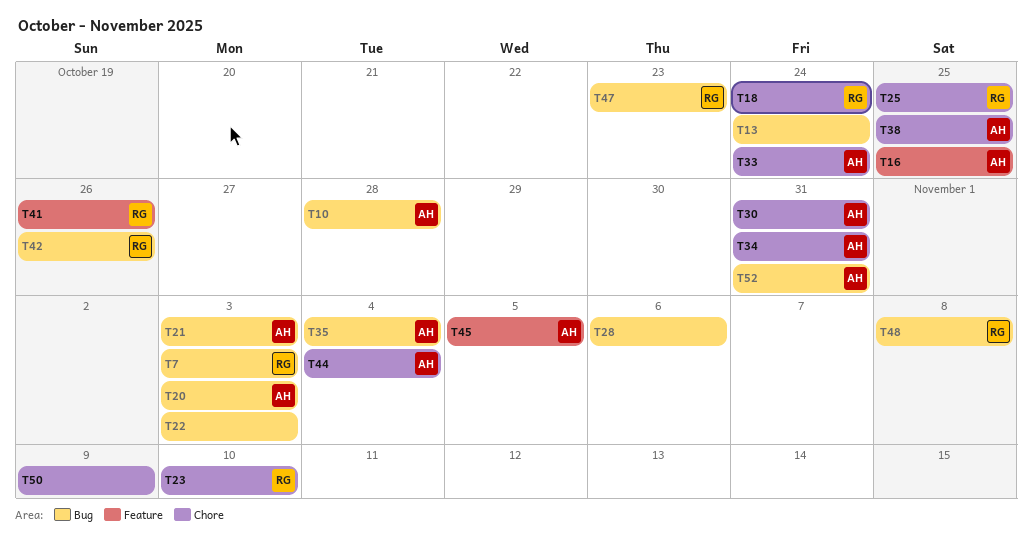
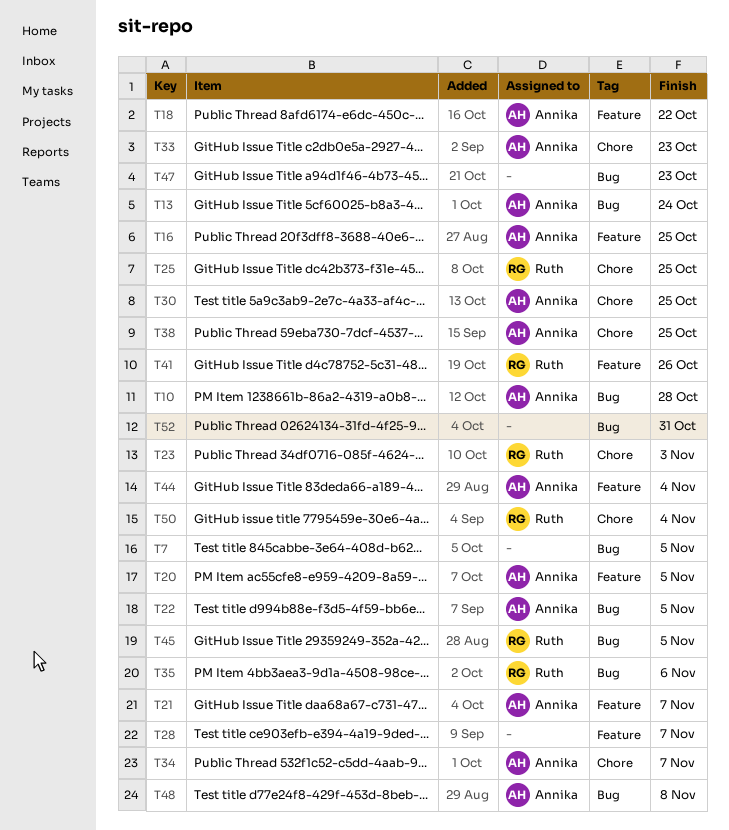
T7, owner: Ruth -> none
T7, due: Nov 3 -> Nov 5
T13, owner: none -> Annika
T18, owner: Ruth -> Annika
T18, label: Chore -> Feature
T18, due: Oct 24 -> Oct 22
T20, label: Bug -> Feature
T20, due: Nov 3 -> Nov 5
T21, label: Bug -> Feature
T21, due: Nov 3 -> Nov 7
T22, owner: none -> Annika
T22, due: Nov 3 -> Nov 5
T23, due: Nov 10 -> Nov 3
T28, label: Bug -> Feature
T28, due: Nov 6 -> Nov 7
T30, due: Oct 31 -> Oct 25
T33, due: Oct 24 -> Oct 23
T34, due: Oct 31 -> Nov 7
T35, owner: Annika -> Ruth
T35, due: Nov 4 -> Nov 6
T42: present -> none
T44, label: Chore -> Feature
T45, owner: Annika -> Ruth
T45, label: Feature -> Bug
T47, owner: Ruth -> none
T48, owner: Ruth -> Annika
T50, owner: none -> Ruth
T50, due: Nov 9 -> Nov 4
T52, owner: Annika -> none

